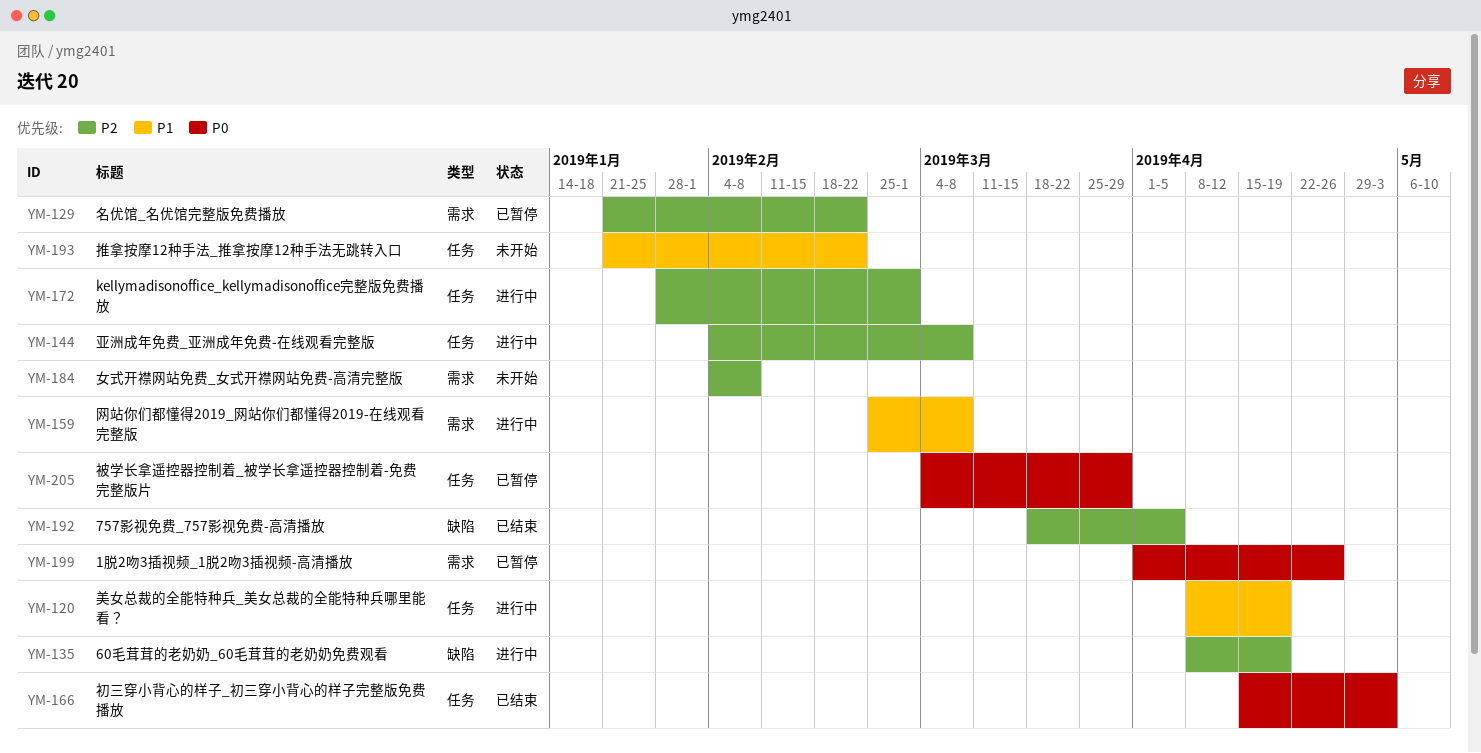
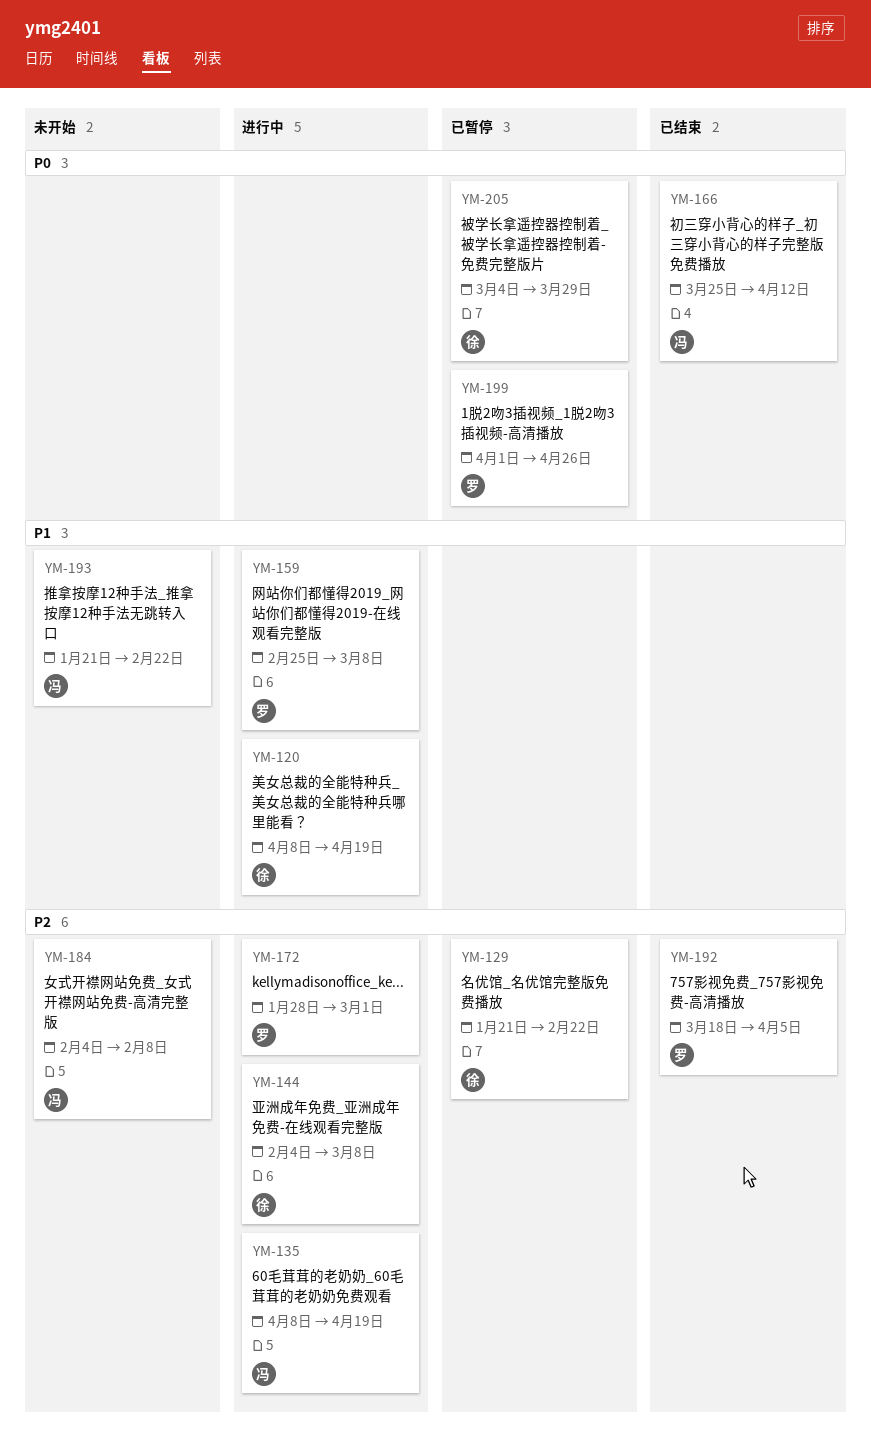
YM-166, start: Apr 15 -> Mar 25
YM-166, due: May 3 -> Apr 12

